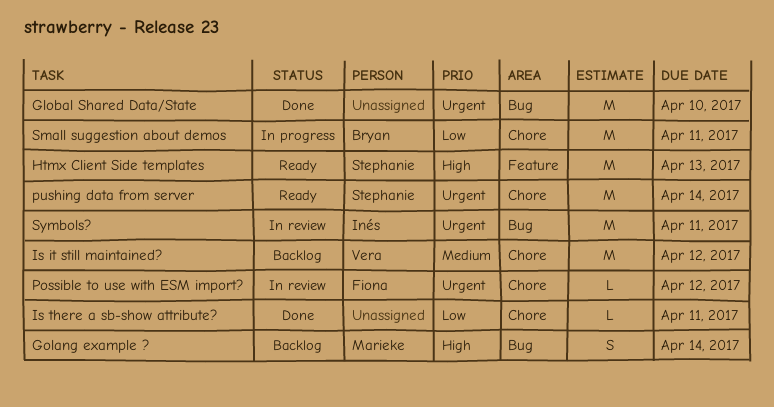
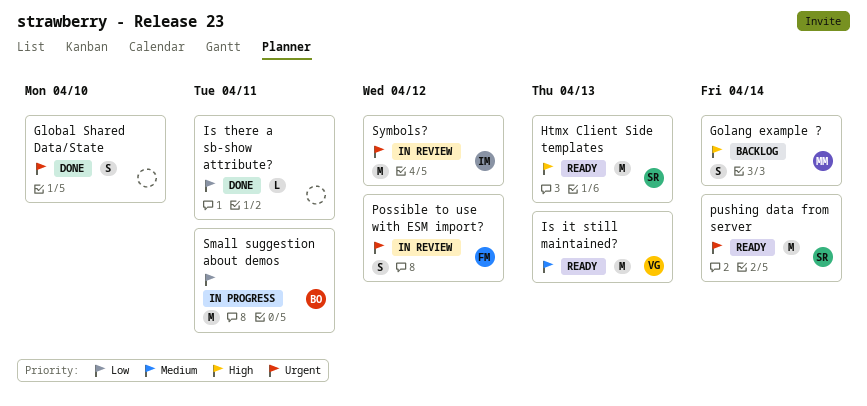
Global Shared Data/State, estimate: M -> S
Is it still maintained?, status: Backlog -> Ready
Is it still maintained?, due: Apr 12 -> Apr 13
Possible to use with ESM import?, estimate: L -> S
Symbols?, due: Apr 11 -> Apr 12

